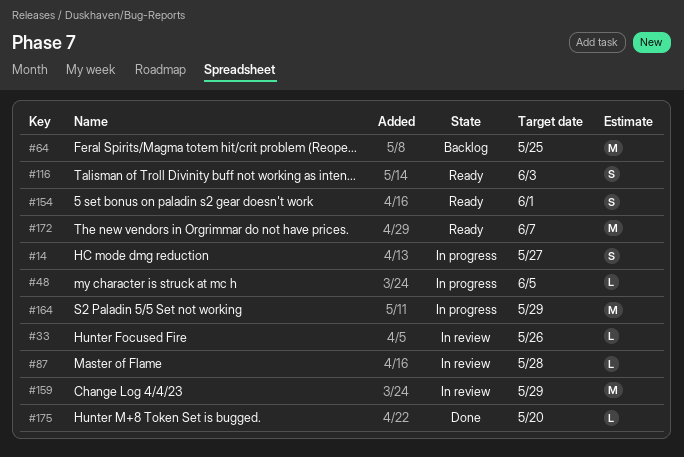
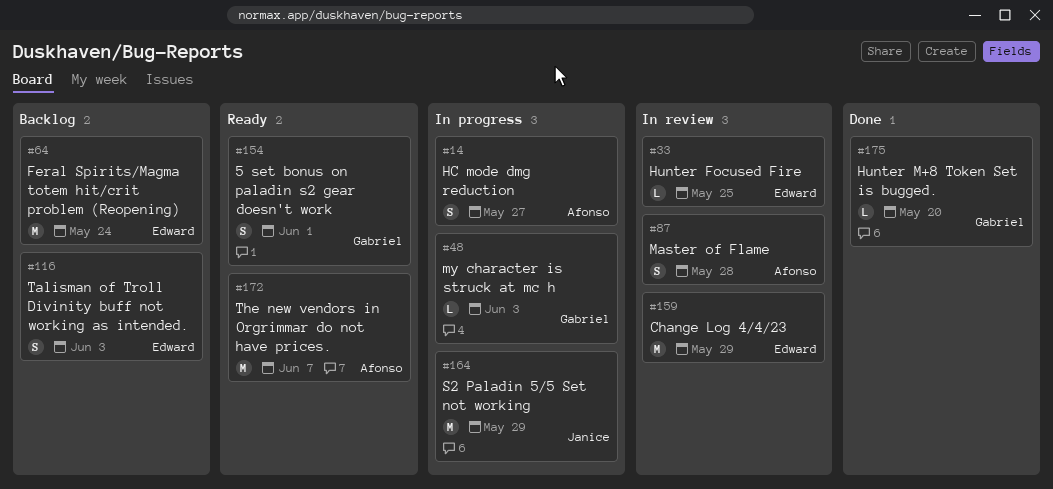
#33, due: May 26 -> May 25
#48, due: Jun 5 -> Jun 3
#64, due: May 25 -> May 24
#87, estimate: L -> S
#116, status: Ready -> Backlog

